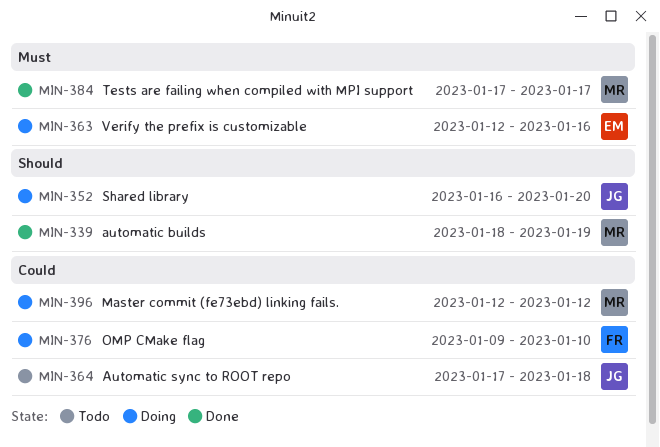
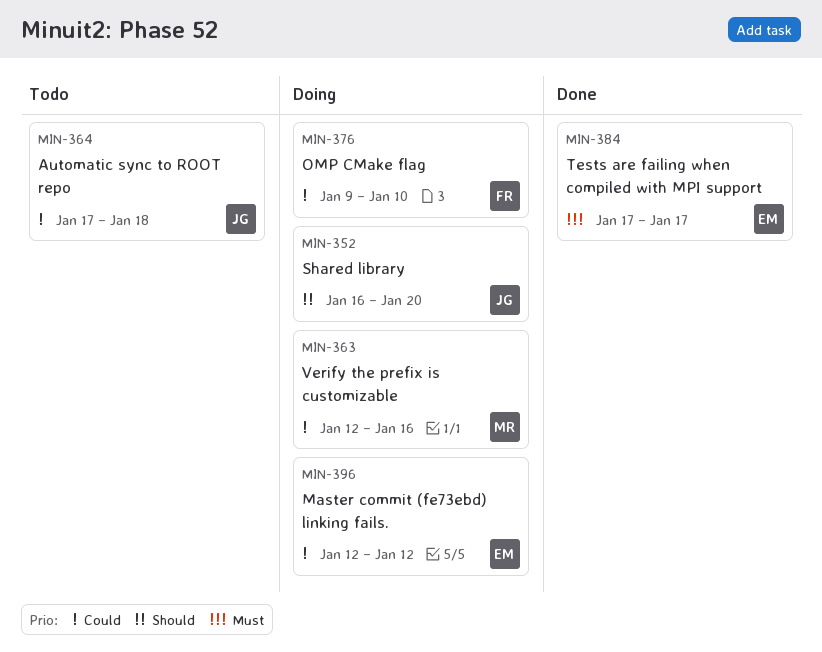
MIN-339: present -> none
MIN-363, owner: EM -> MR
MIN-363, priority: Must -> Could
MIN-384, owner: MR -> EM
MIN-396, owner: MR -> EM

